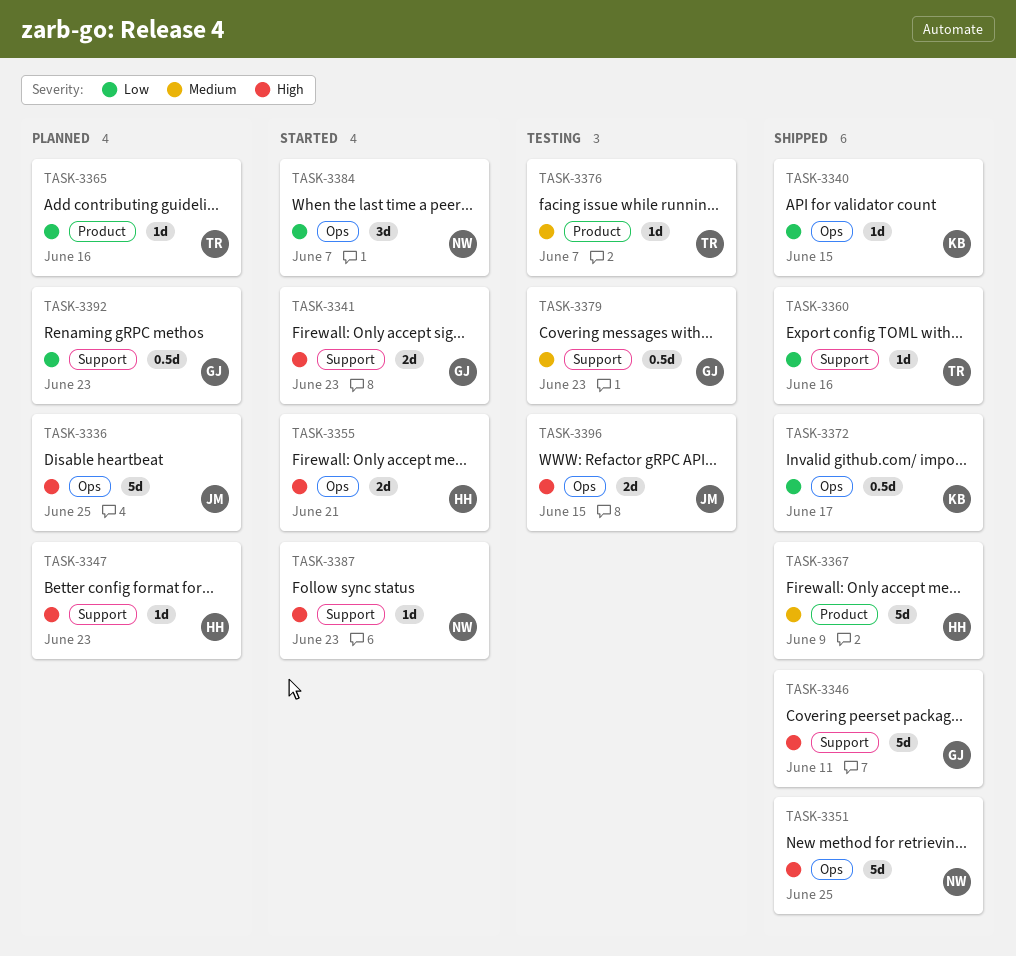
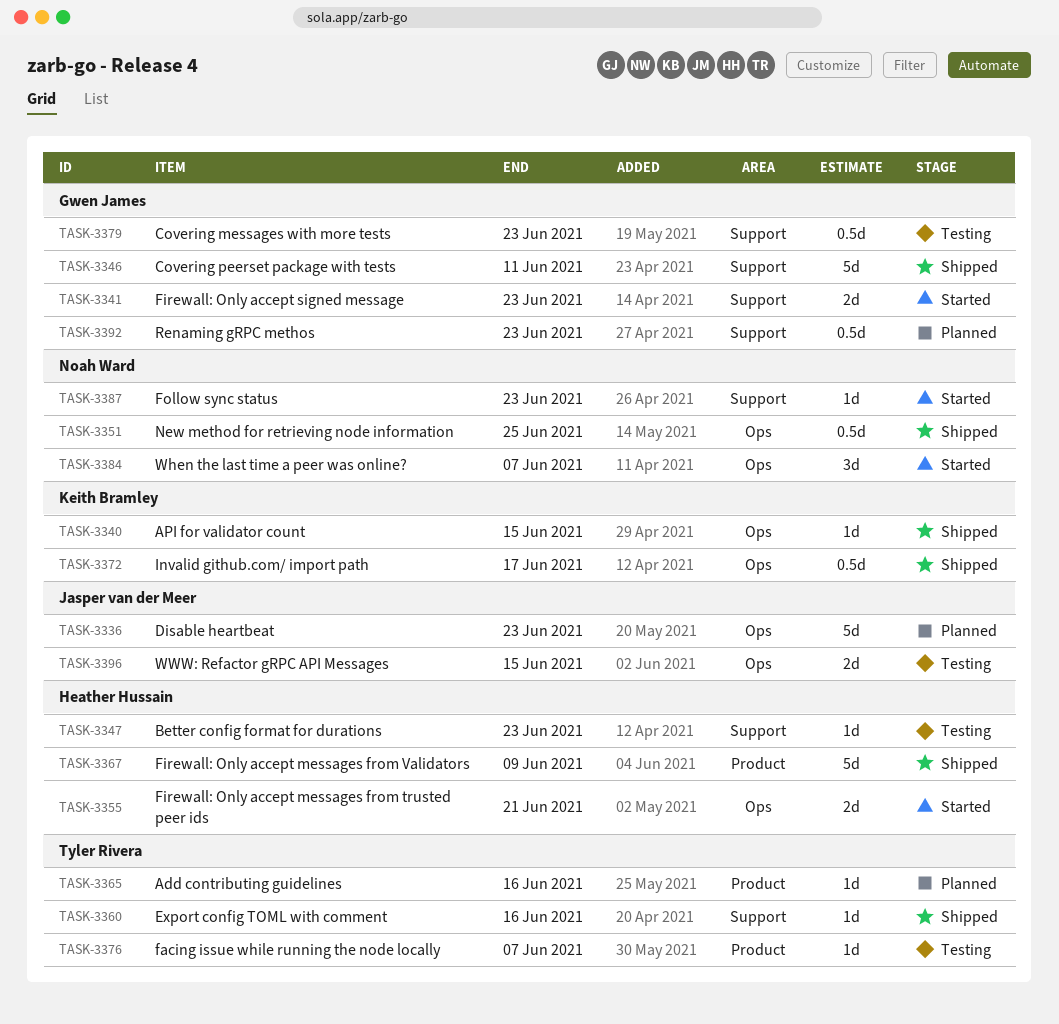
TASK-3336, due: Jun 25 -> Jun 23
TASK-3347, status: Planned -> Testing
TASK-3351, estimate: 5d -> 0.5d

